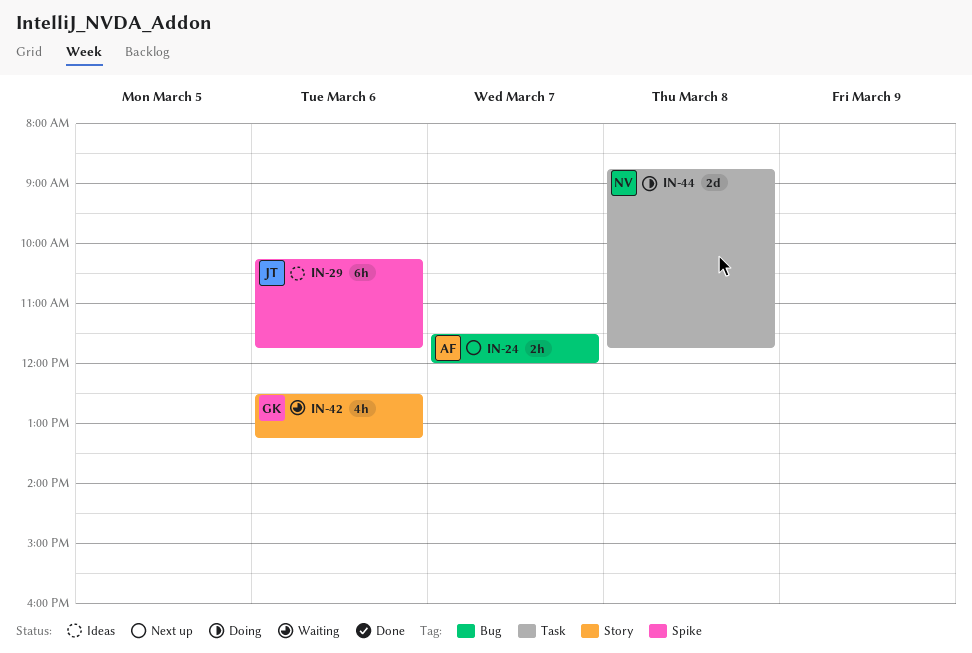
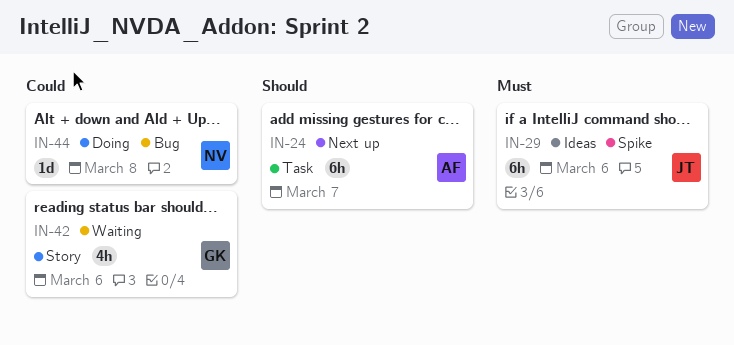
IN-24, label: Bug -> Task
IN-24, estimate: 2h -> 6h
IN-44, label: Task -> Bug
IN-44, estimate: 2d -> 1d

